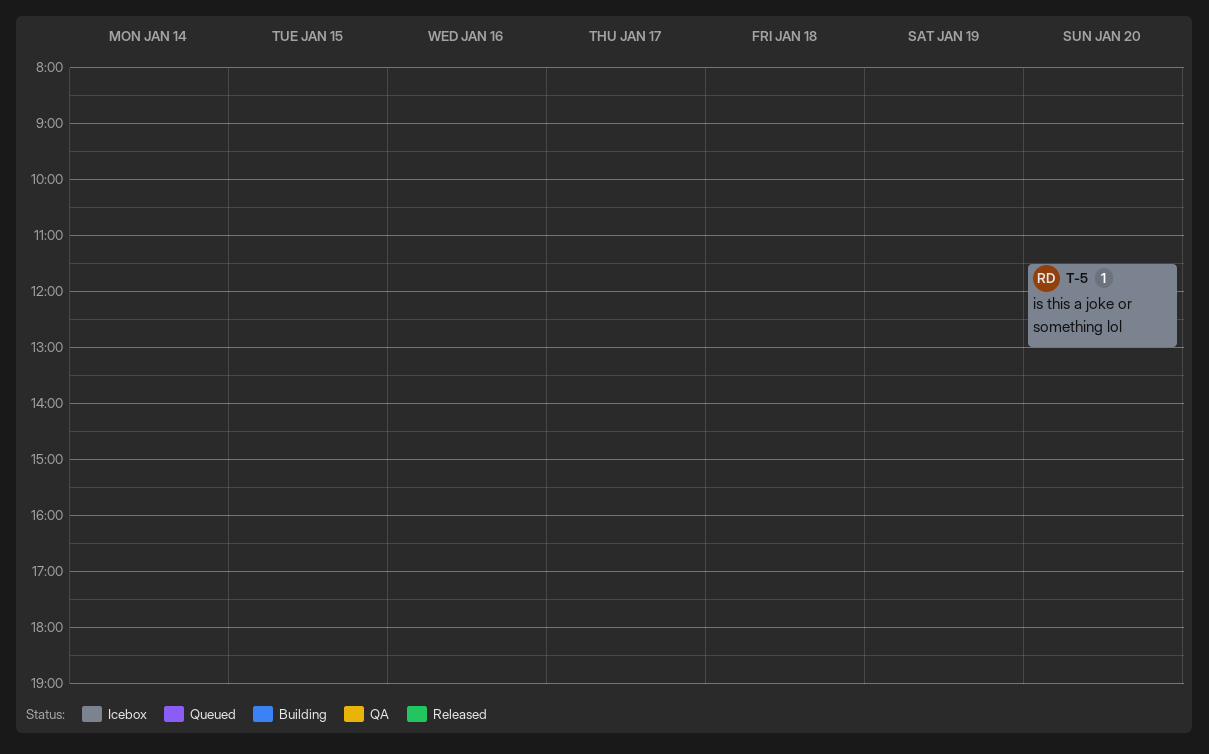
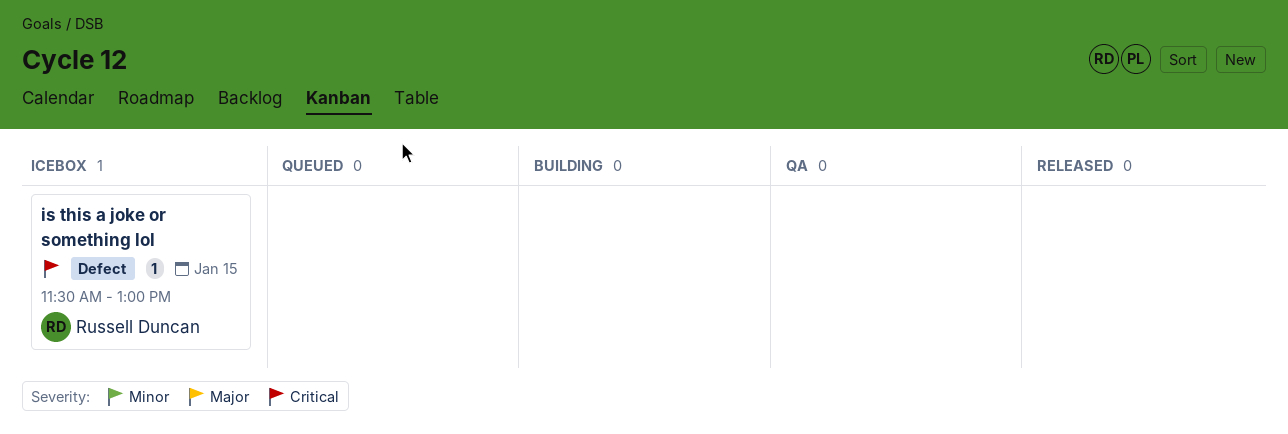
is this a joke or something lol, day: Jan 20 -> Jan 15

